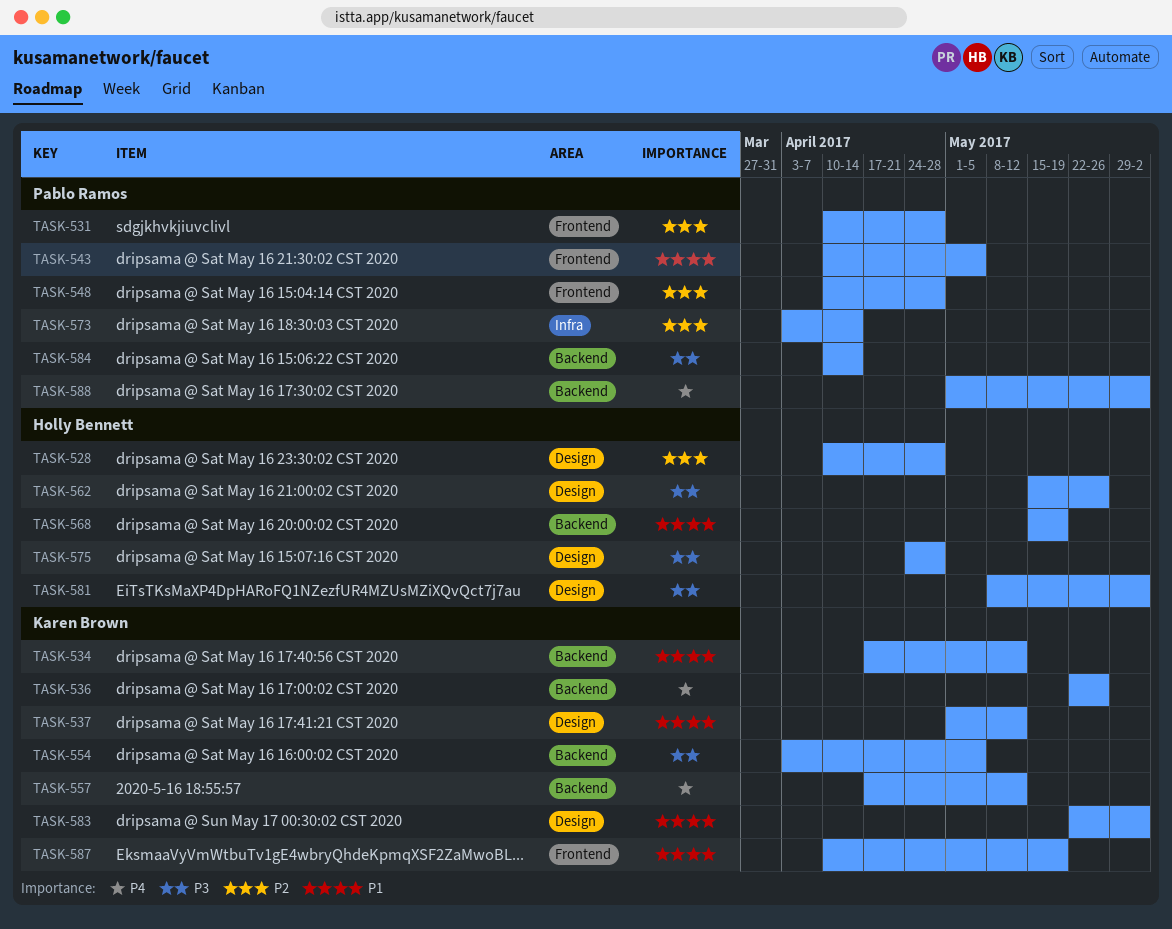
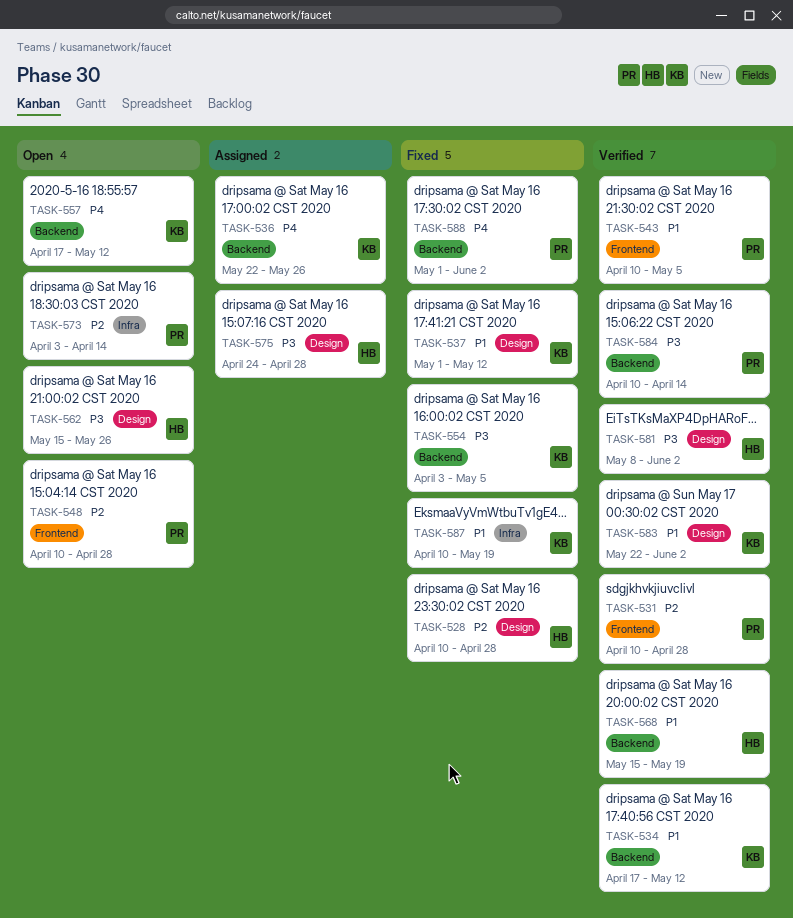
TASK-587, label: Frontend -> Infra

